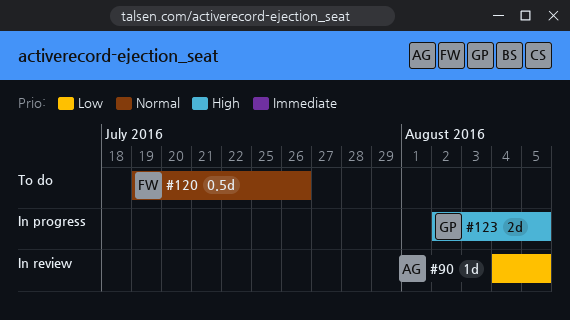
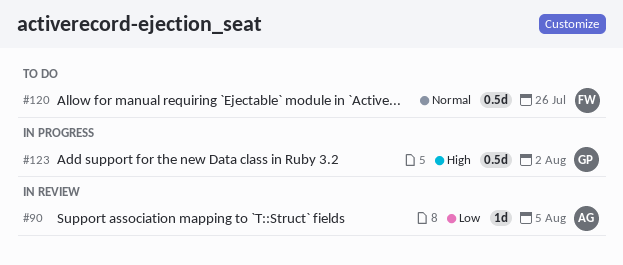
#123, estimate: 2d -> 0.5d
#123, due: Aug 5 -> Aug 2

